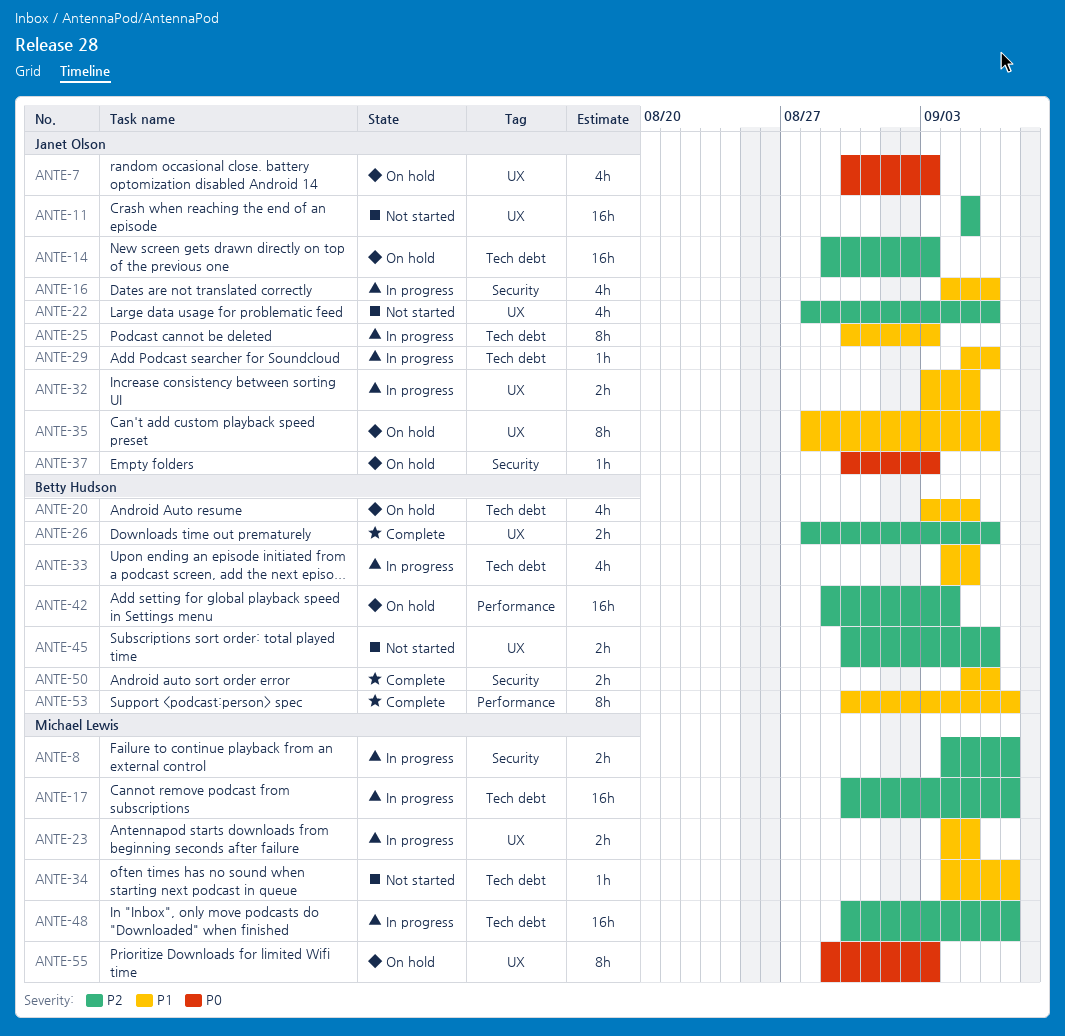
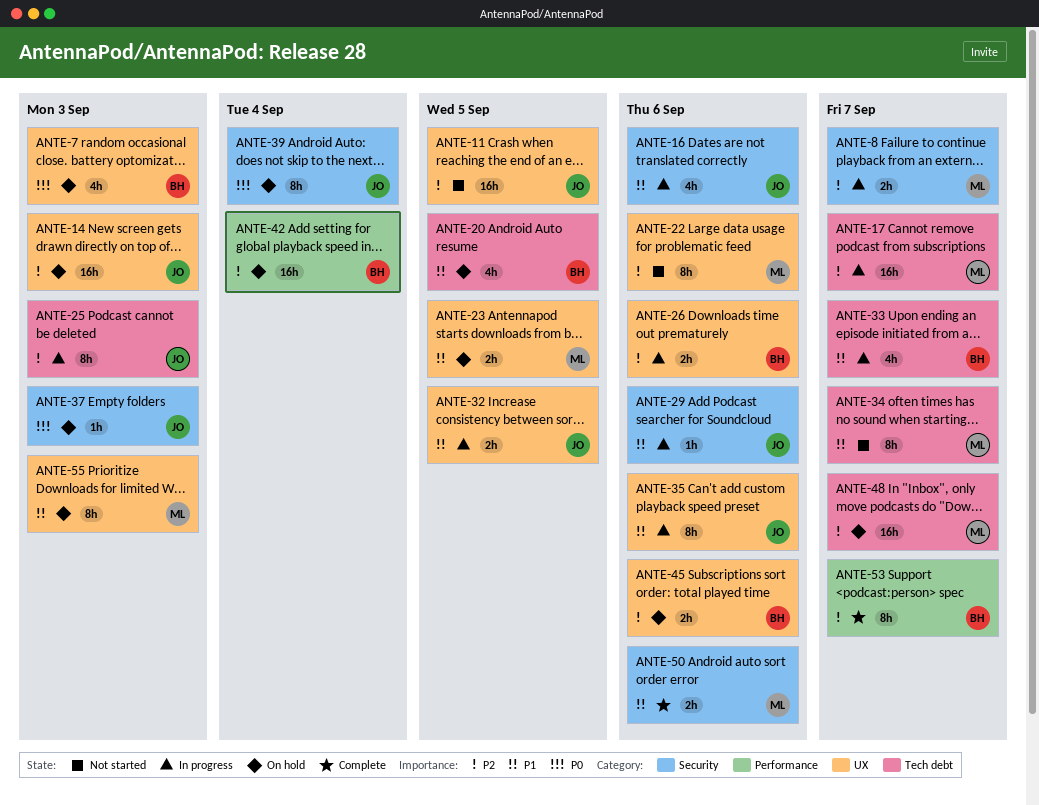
ANTE-7, owner: Janet Olson -> Betty Hudson
ANTE-14, label: Tech debt -> UX
ANTE-22, owner: Janet Olson -> Michael Lewis
ANTE-22, estimate: 4h -> 8h
ANTE-23, status: In progress -> On hold
ANTE-25, priority: P1 -> P2
ANTE-26, status: Complete -> In progress
ANTE-29, label: Tech debt -> Security
ANTE-33, due: Sep 5 -> Sep 7
ANTE-34, estimate: 1h -> 8h
ANTE-35, status: On hold -> In progress
ANTE-39: none -> present
ANTE-45, status: Not started -> On hold
ANTE-48, status: In progress -> On hold
ANTE-50, owner: Betty Hudson -> Michael Lewis
ANTE-53, priority: P1 -> P2
ANTE-55, priority: P0 -> P1

